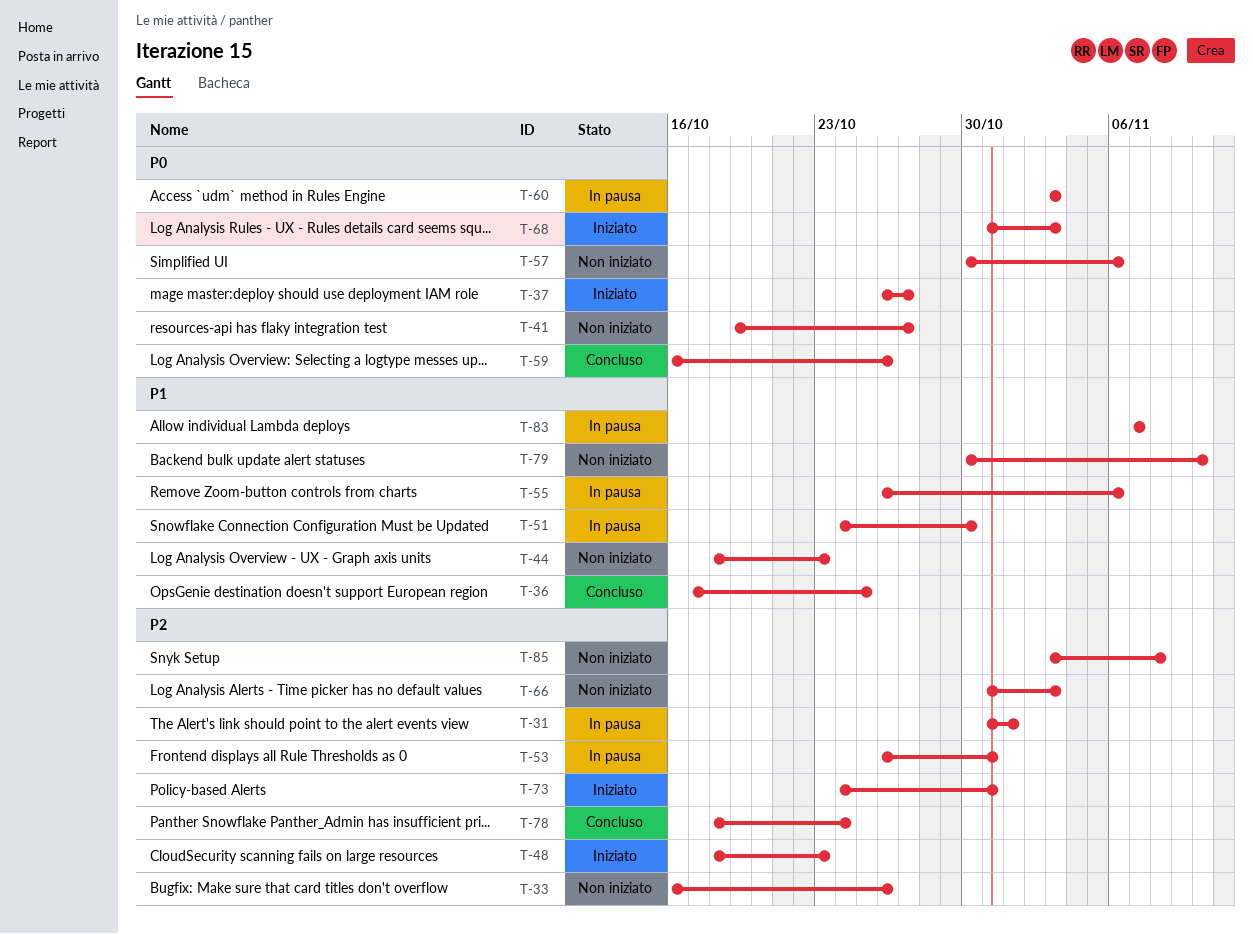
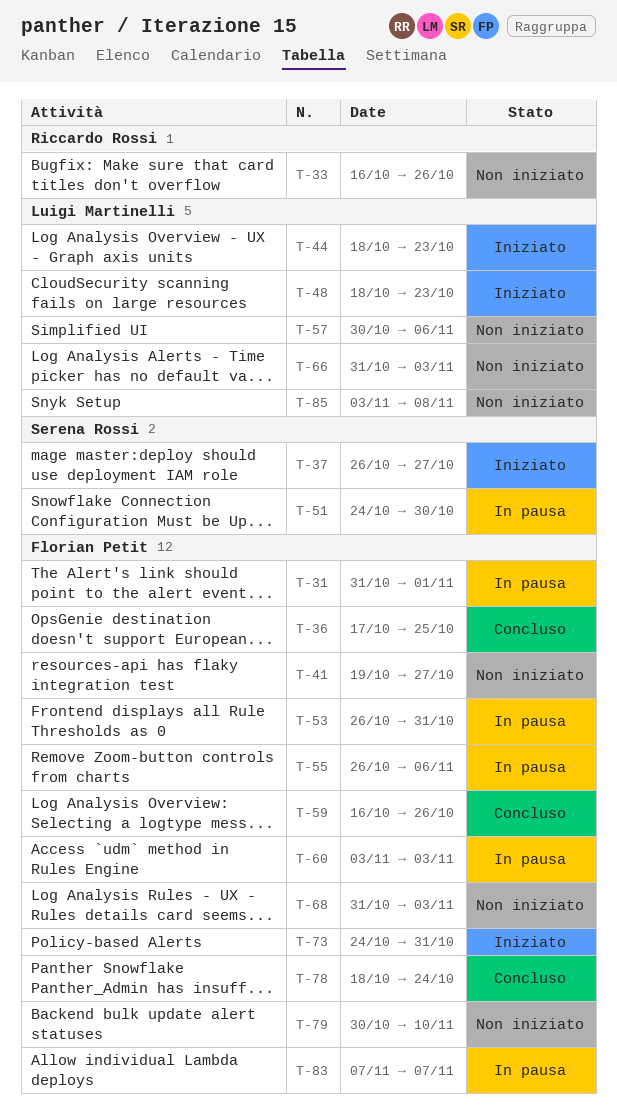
T-44, status: Non iniziato -> Iniziato
T-68, status: Iniziato -> Non iniziato

